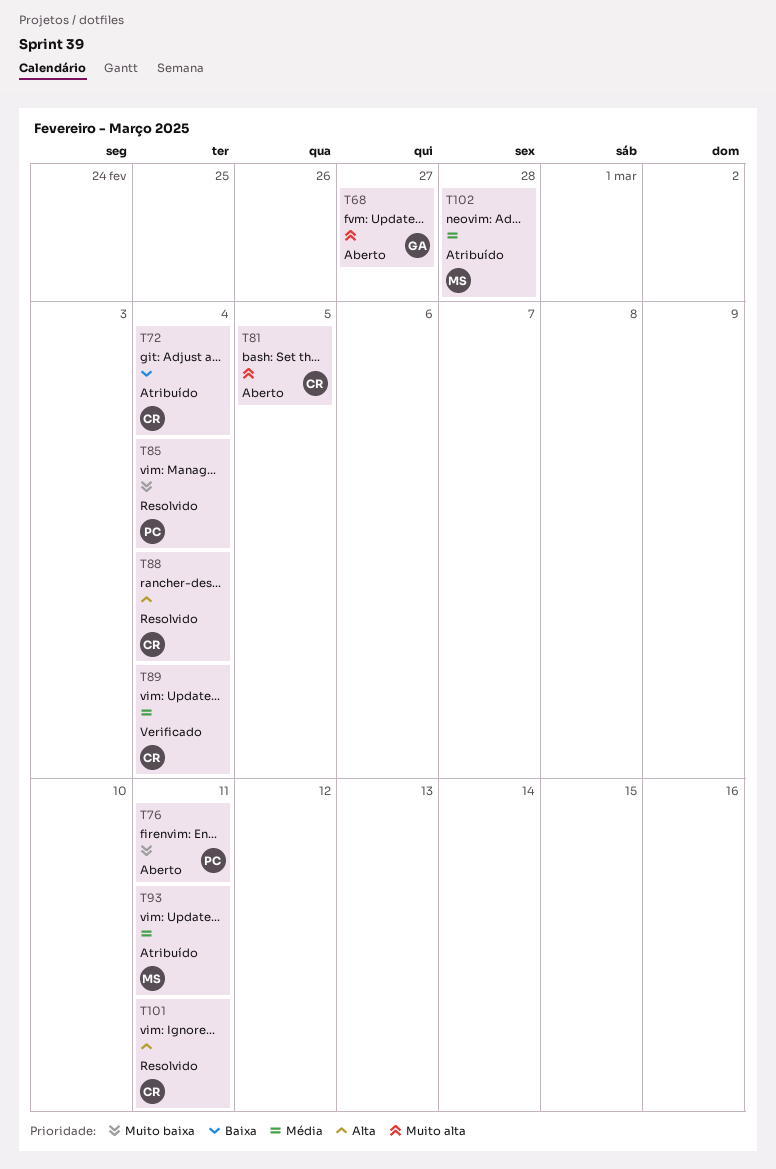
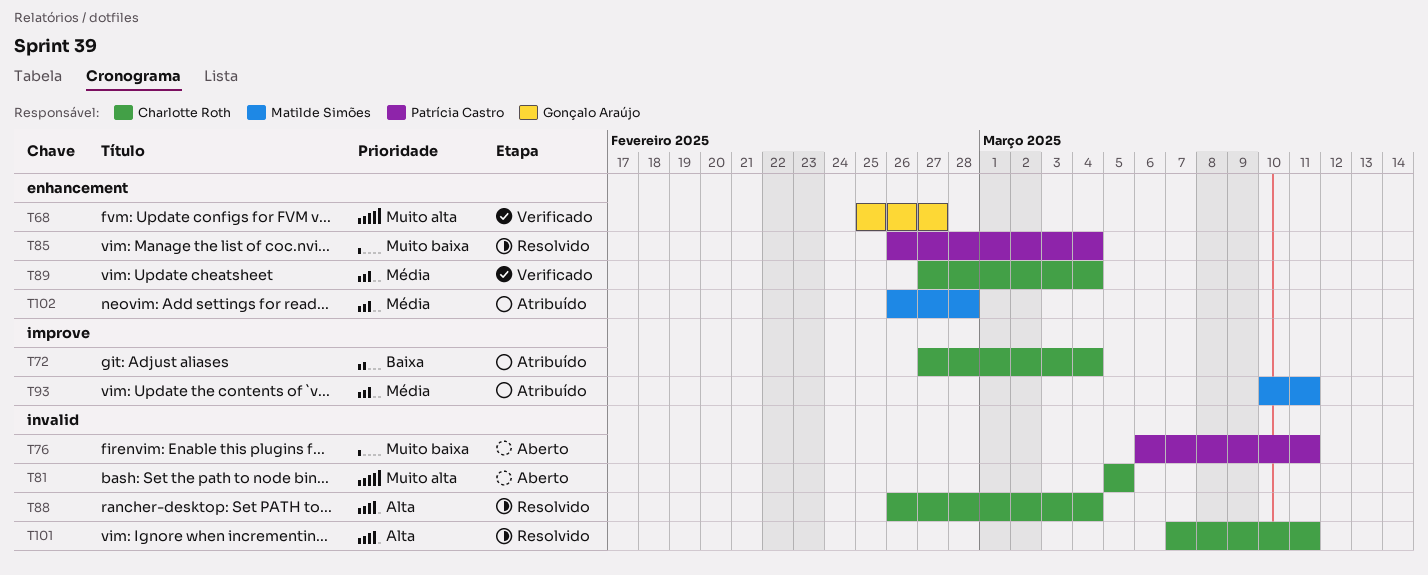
T68, status: Aberto -> Verificado

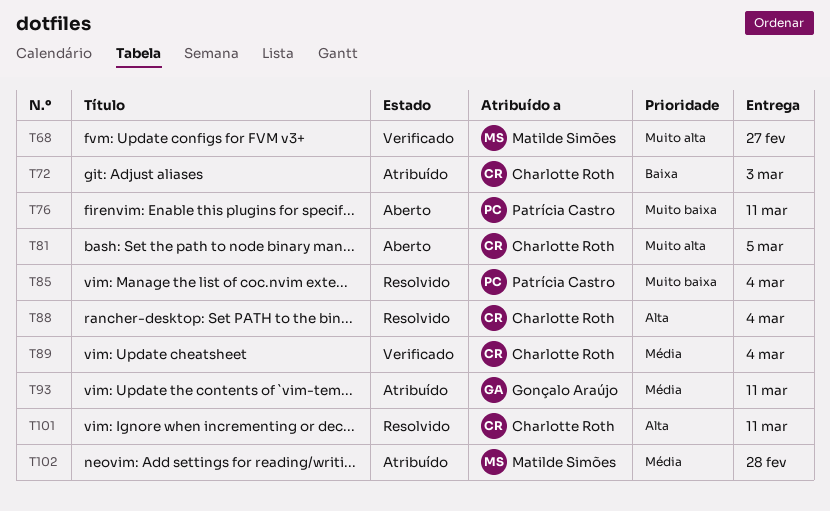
T68, owner: Gonçalo Araújo -> Matilde Simões
T72, due: Mar 4 -> Mar 3
T93, owner: Matilde Simões -> Gonçalo Araújo

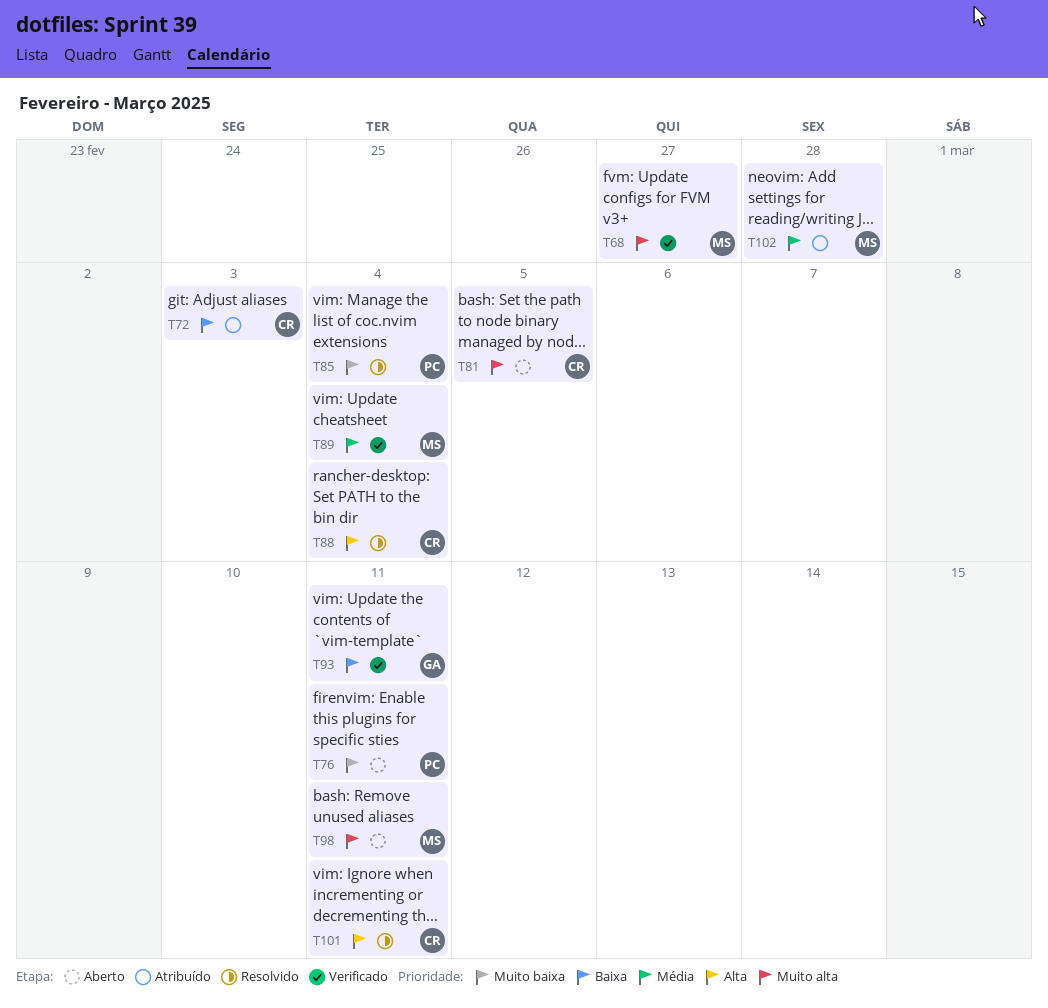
T89, owner: Charlotte Roth -> Matilde Simões
T93, status: Atribuído -> Verificado
T93, priority: Média -> Baixa
T98: none -> present

